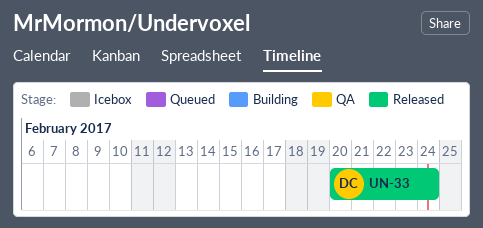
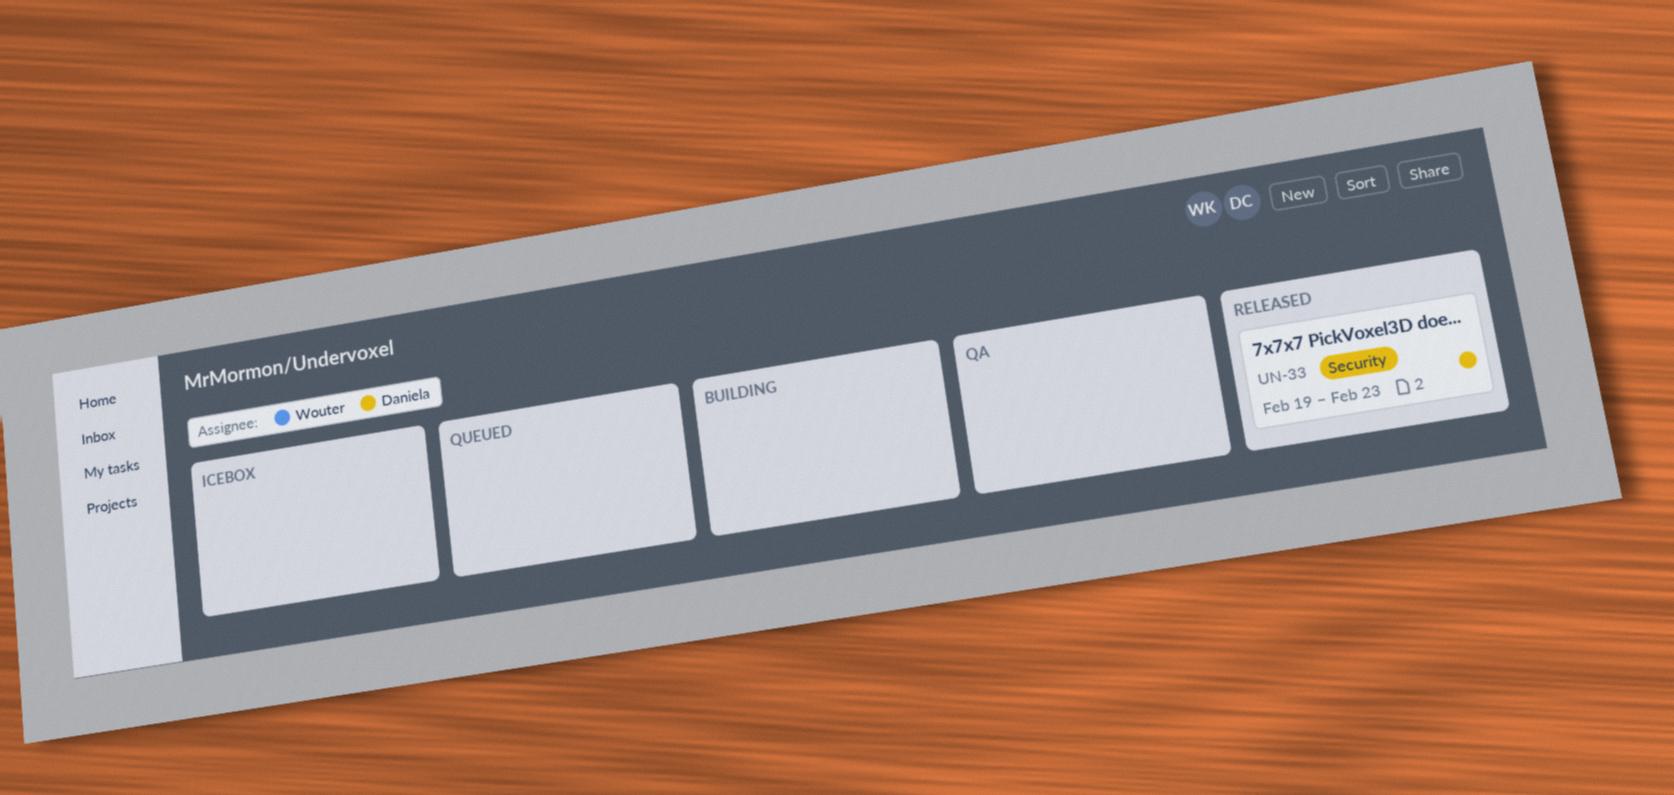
UN-33, start: Feb 20 -> Feb 19
UN-33, due: Feb 24 -> Feb 23

